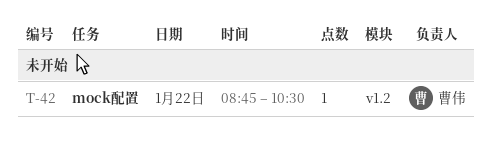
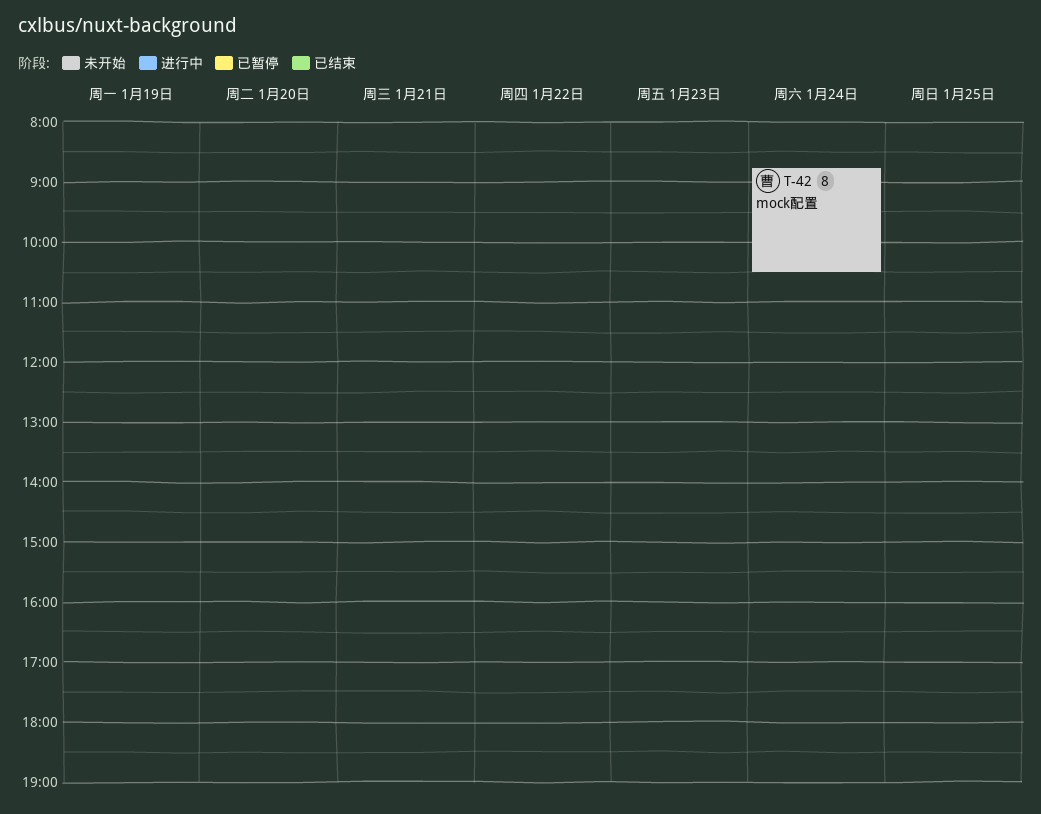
T-42, estimate: 1 -> 8
T-42, day: Jan 22 -> Jan 24

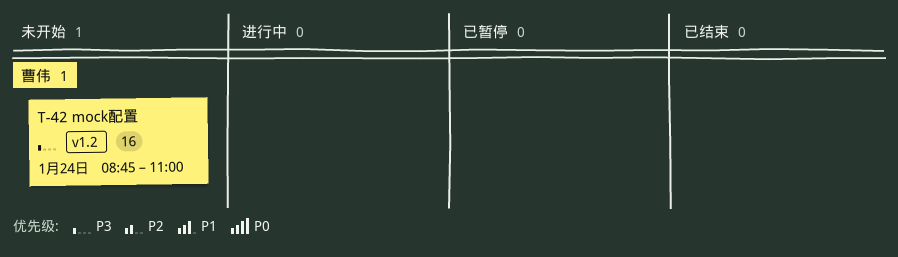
T-42, estimate: 8 -> 16
T-42, ends: 10:30 -> 11:00

